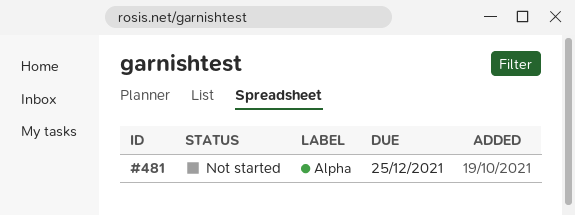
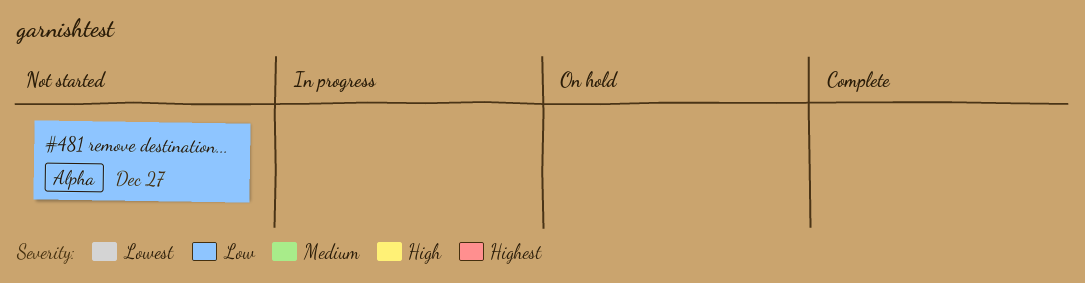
#481, due: Dec 25 -> Dec 27

